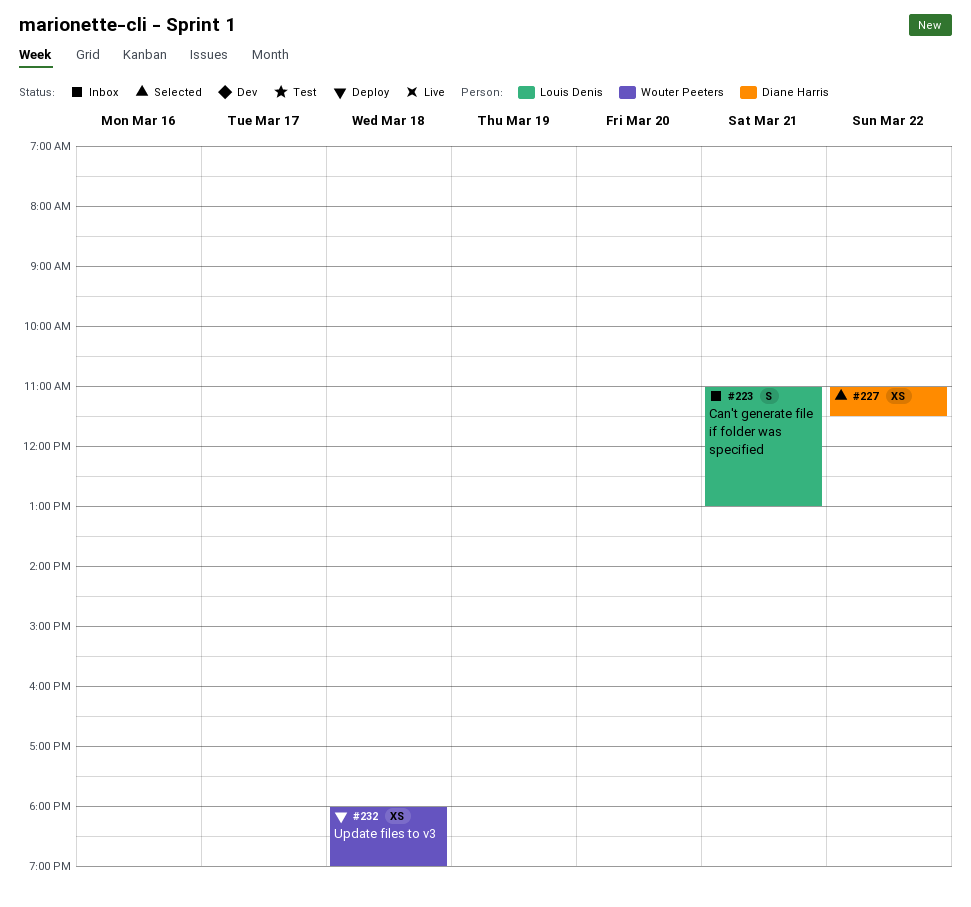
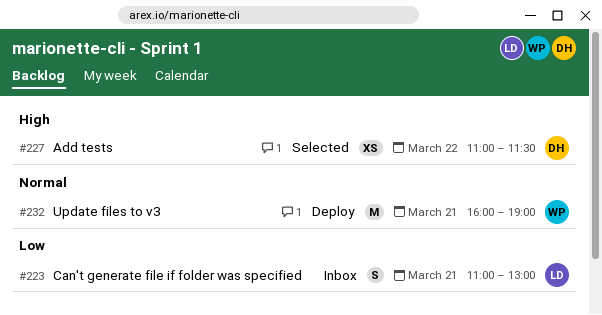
#232, estimate: XS -> M
#232, day: Mar 18 -> Mar 21
#232, begins: 18:00 -> 16:00

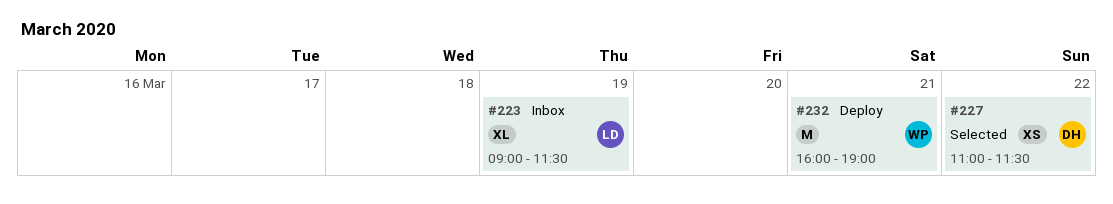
#223, estimate: S -> XL
#223, day: Mar 21 -> Mar 19
#223, begins: 11:00 -> 09:00
#223, ends: 13:00 -> 11:30

